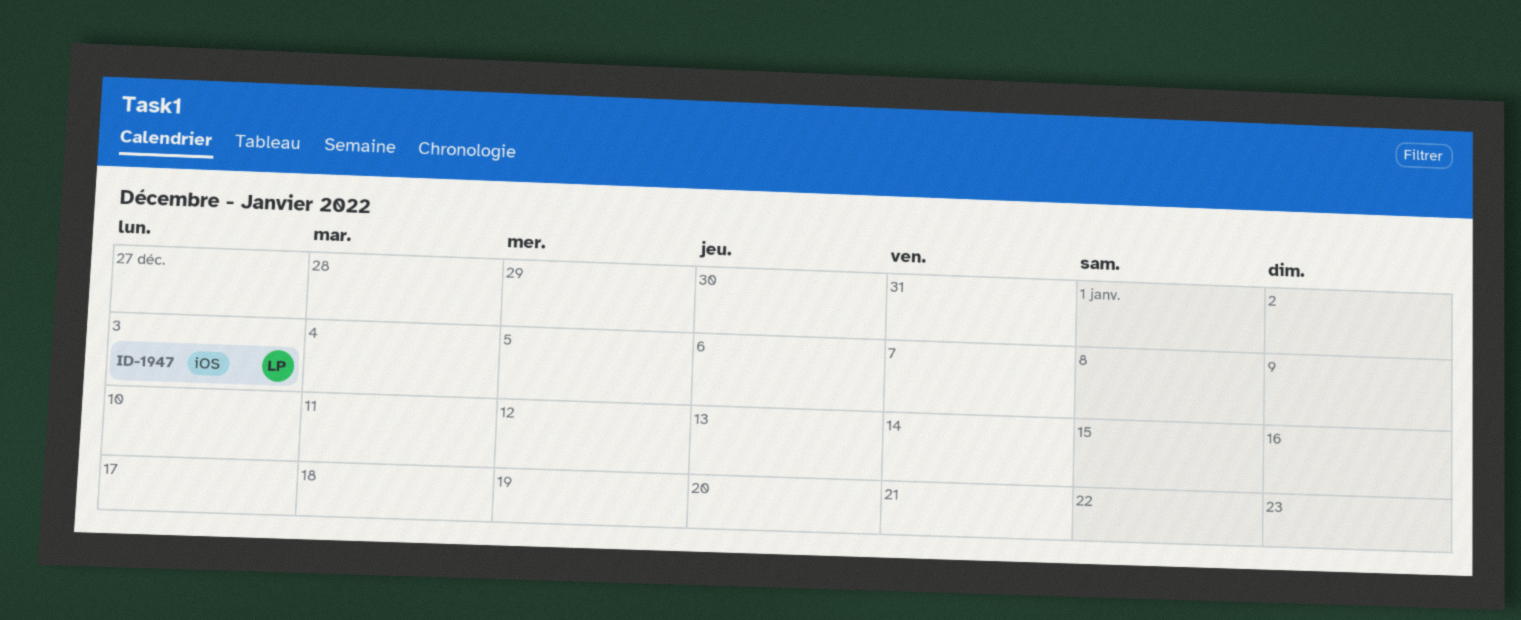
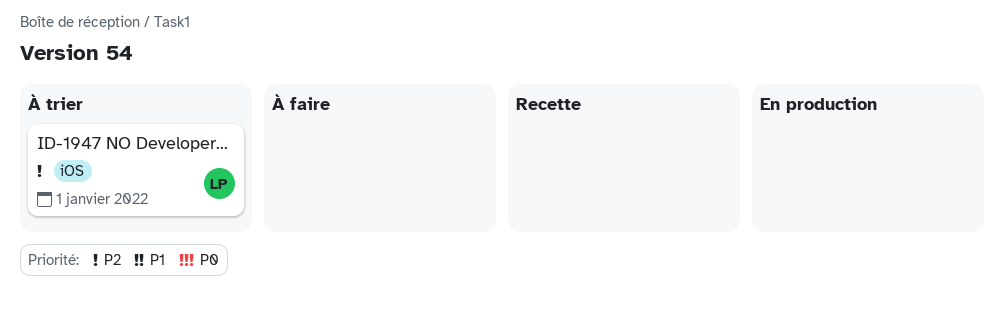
ID-1947, due: Jan 3 -> Jan 1

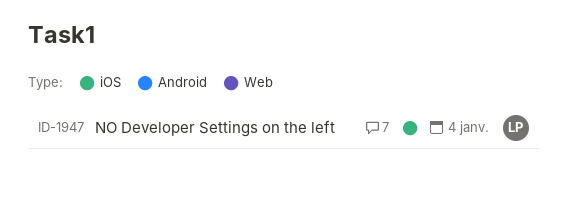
ID-1947, due: Jan 1 -> Jan 4

